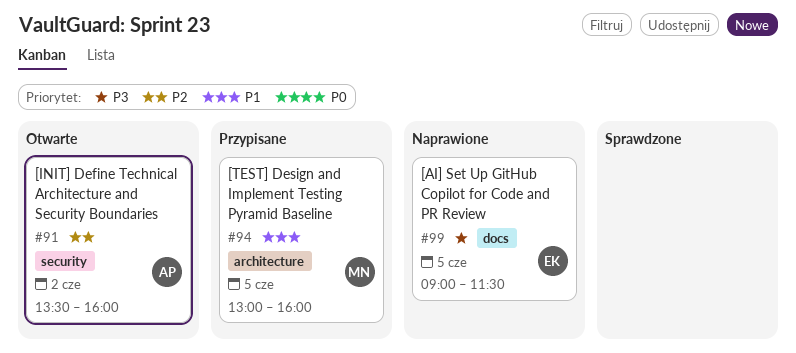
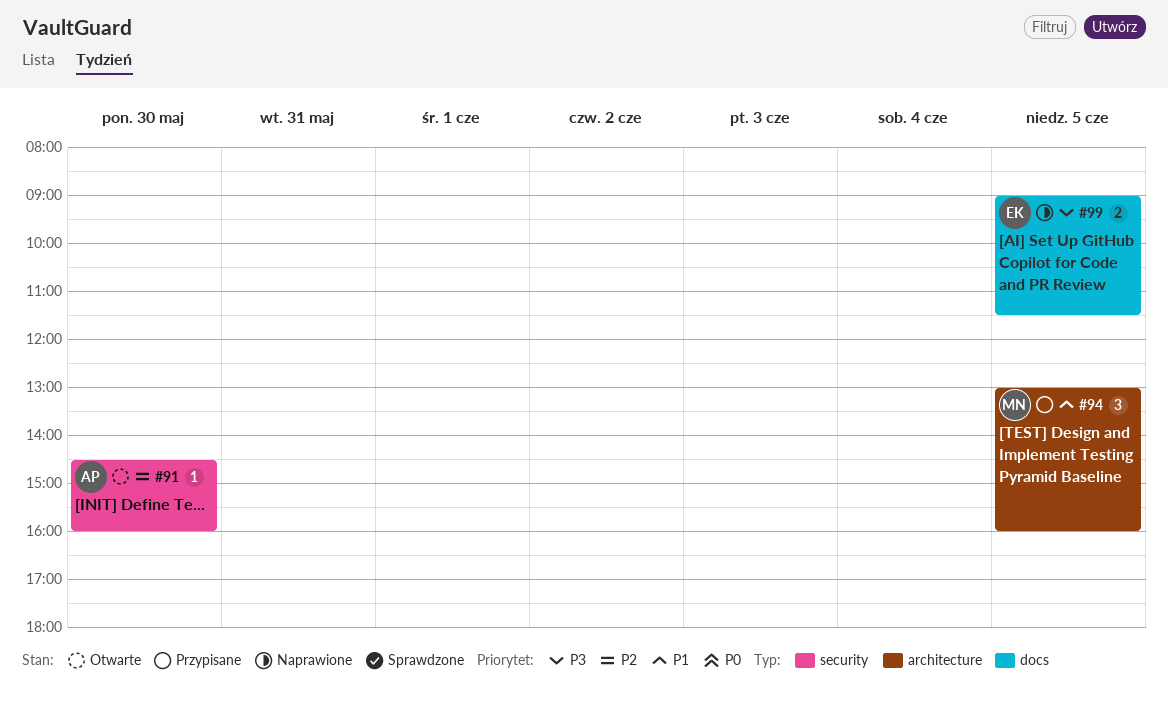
#91, day: Jun 2 -> May 30
#91, begins: 13:30 -> 14:30

